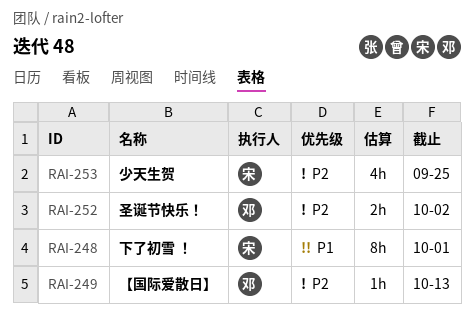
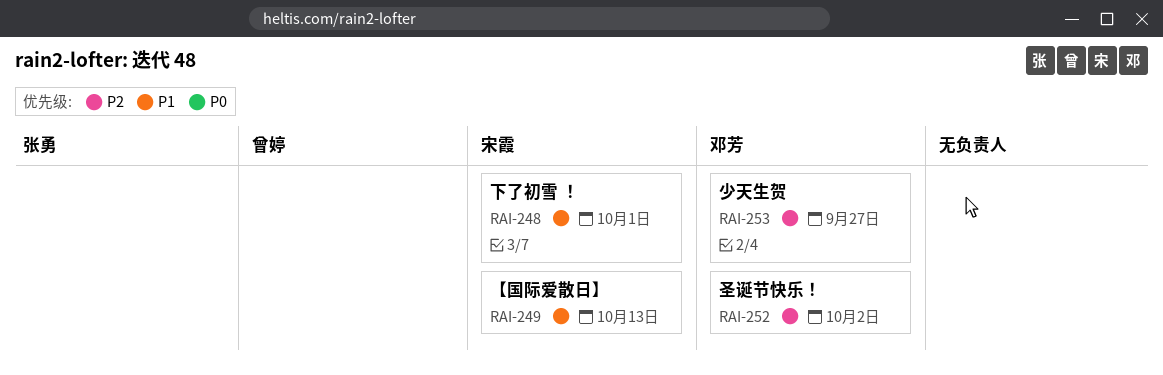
RAI-249, owner: 邓芳 -> 宋霞
RAI-249, priority: P2 -> P1
RAI-253, owner: 宋霞 -> 邓芳
RAI-253, due: Sep 25 -> Sep 27

